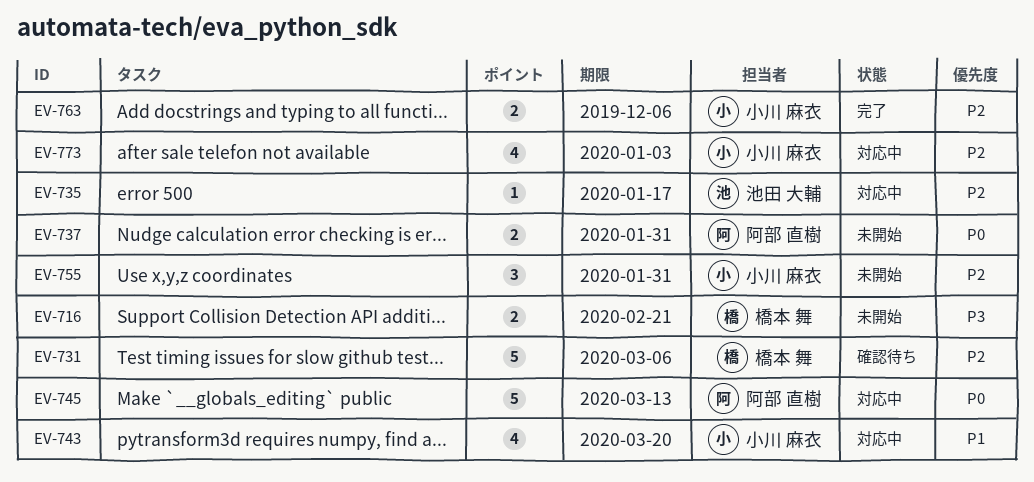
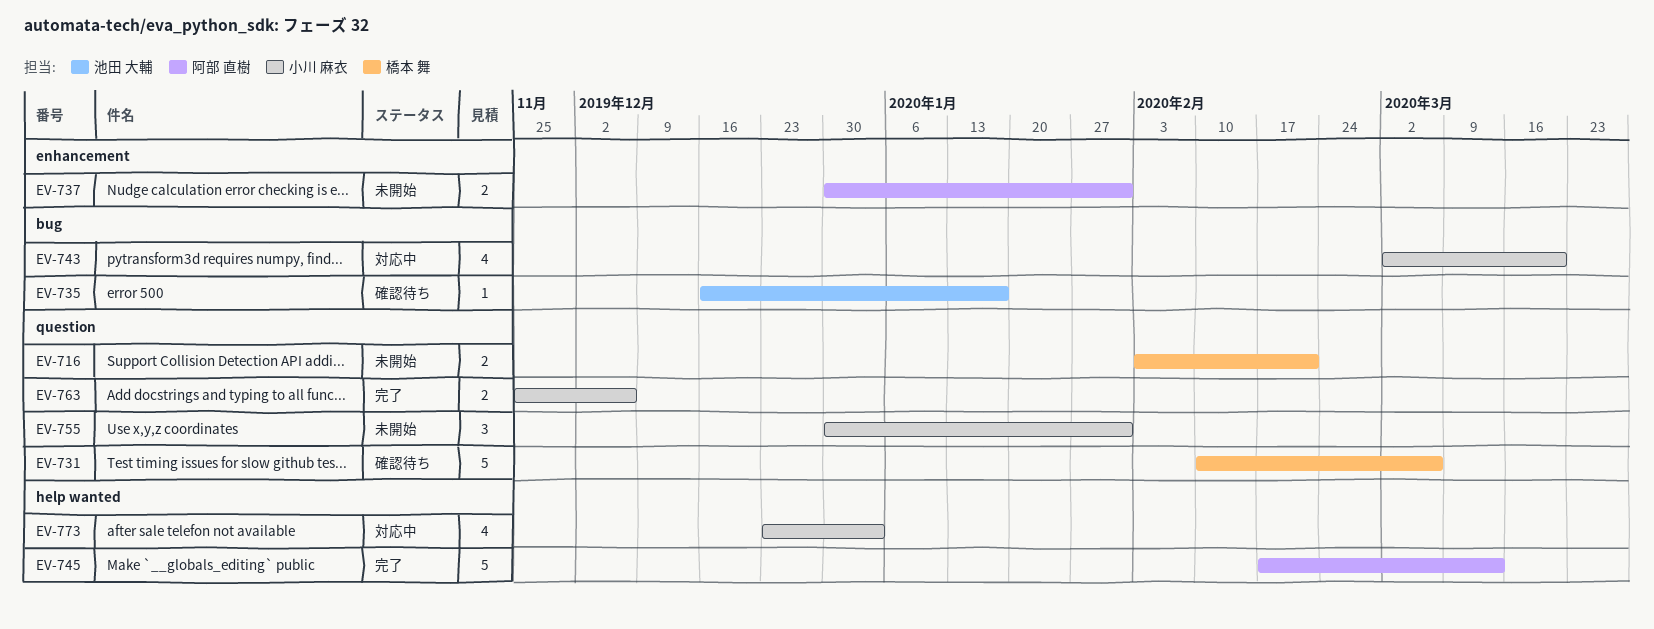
EV-735, status: 対応中 -> 確認待ち
EV-745, status: 対応中 -> 完了

